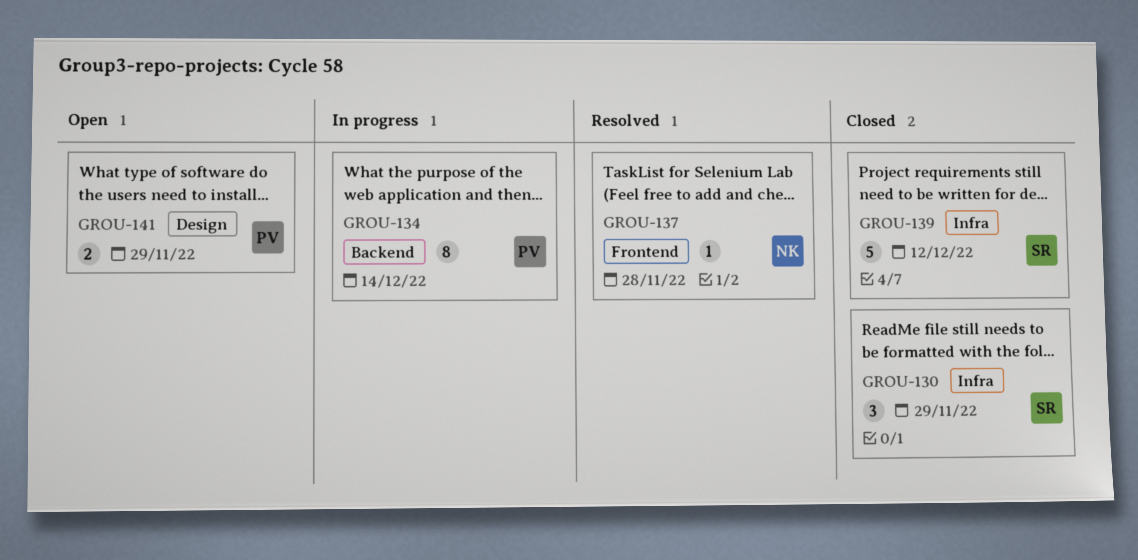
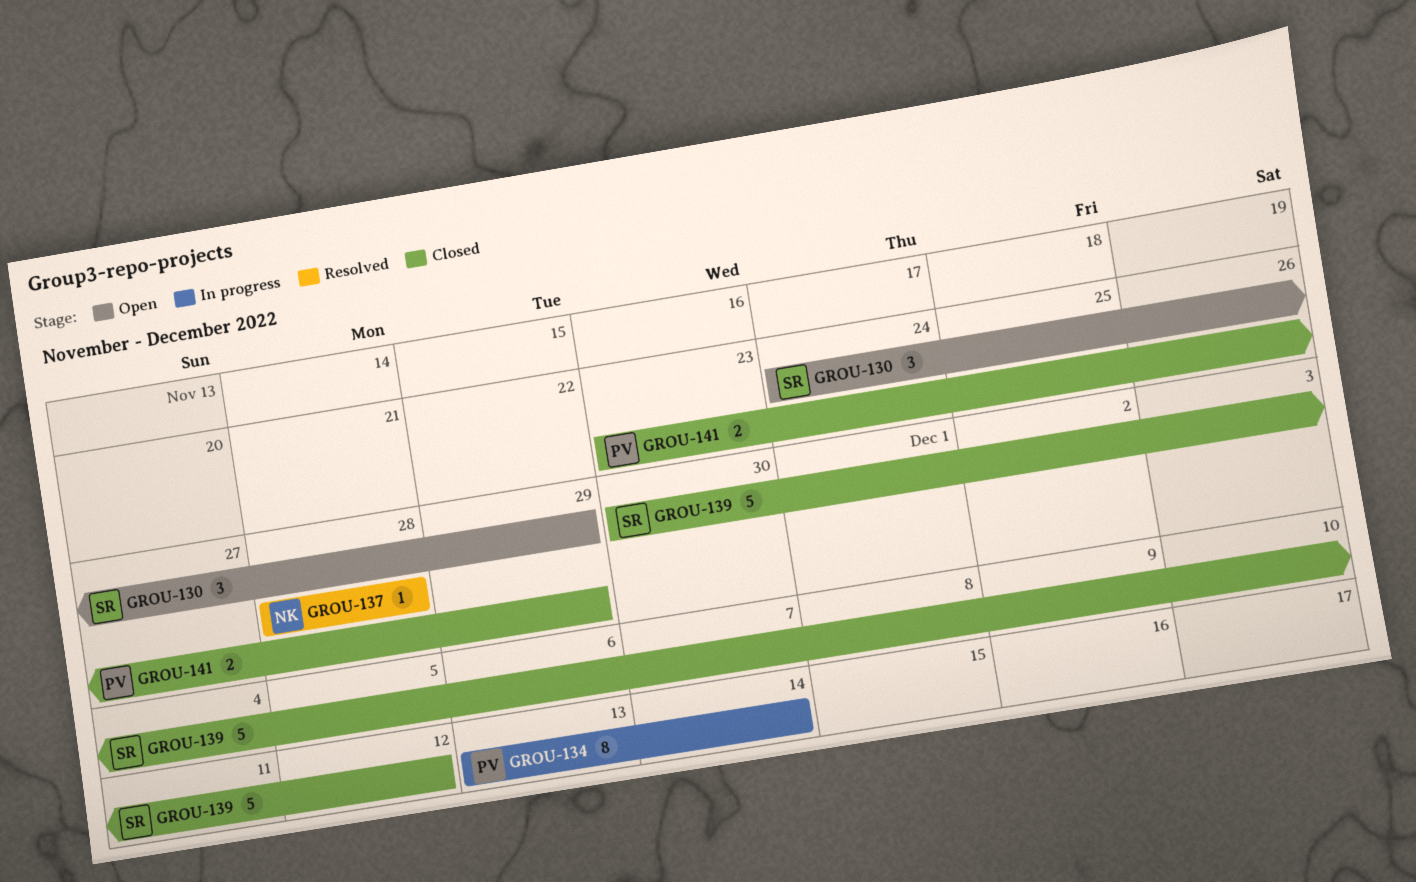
GROU-130, status: Closed -> Open
GROU-141, status: Open -> Closed

